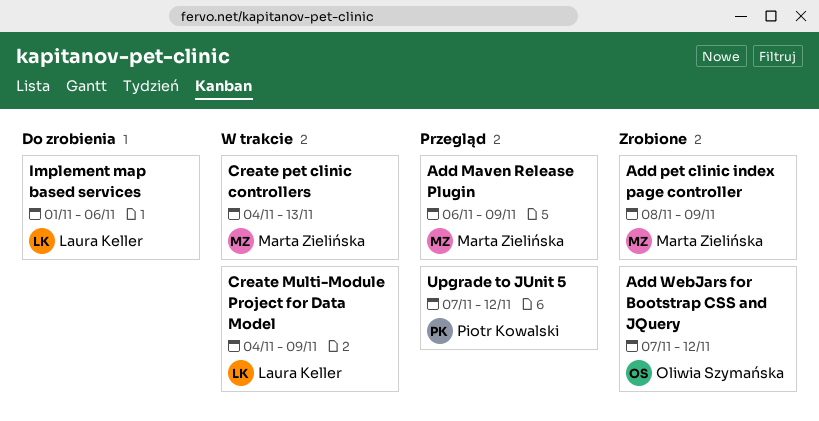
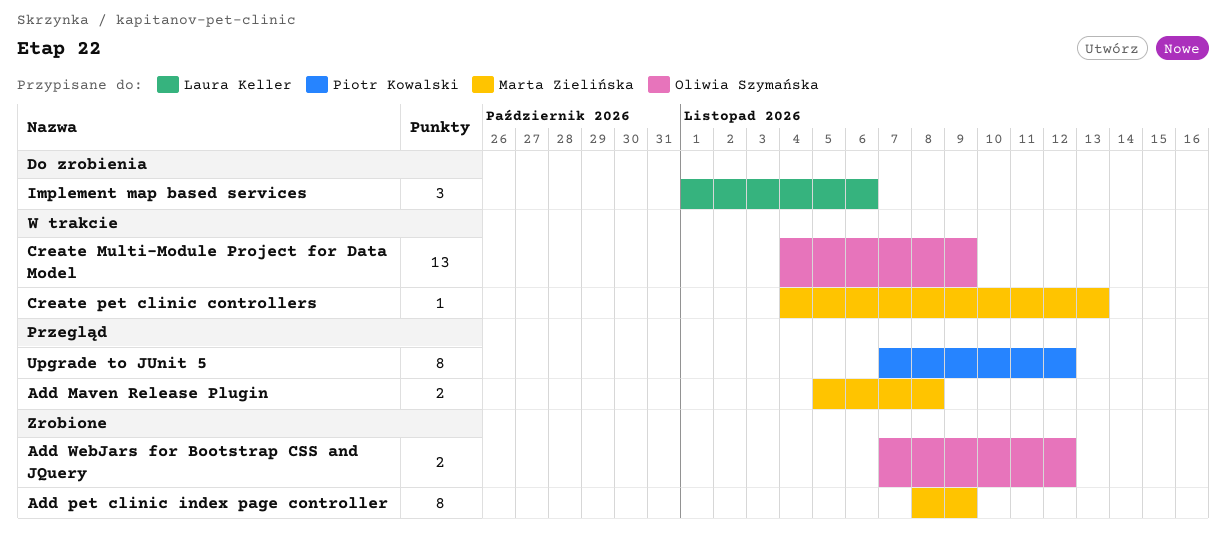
Add Maven Release Plugin, start: Nov 6 -> Nov 5
Add Maven Release Plugin, due: Nov 9 -> Nov 8
Create Multi-Module Project for Data Model, owner: Laura Keller -> Oliwia Szymańska

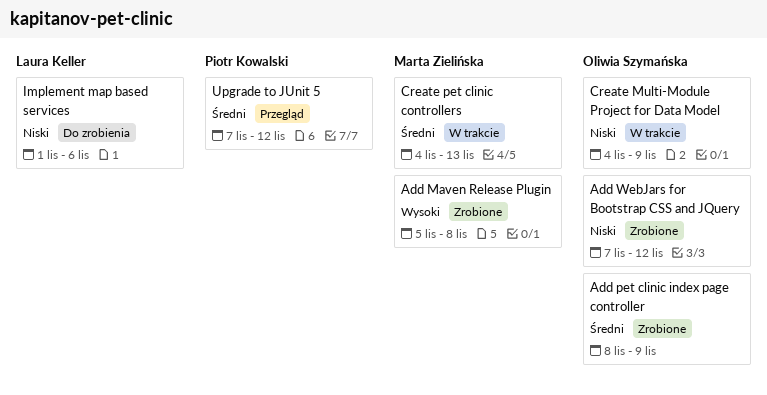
Add Maven Release Plugin, status: Przegląd -> Zrobione
Add pet clinic index page controller, owner: Marta Zielińska -> Oliwia Szymańska

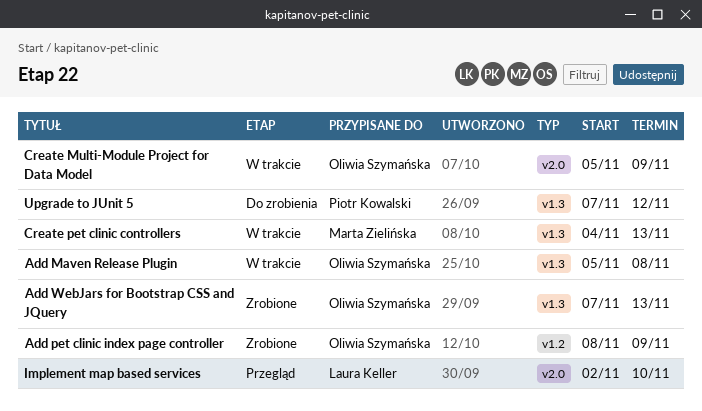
Add Maven Release Plugin, status: Zrobione -> W trakcie
Add Maven Release Plugin, owner: Marta Zielińska -> Oliwia Szymańska
Add WebJars for Bootstrap CSS and JQuery, due: Nov 12 -> Nov 13
Create Multi-Module Project for Data Model, start: Nov 4 -> Nov 5
Implement map based services, status: Do zrobienia -> Przegląd
Implement map based services, start: Nov 1 -> Nov 2
Implement map based services, due: Nov 6 -> Nov 10
Upgrade to JUnit 5, status: Przegląd -> Do zrobienia

